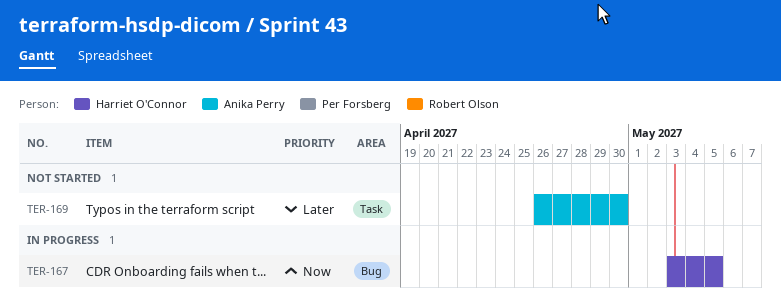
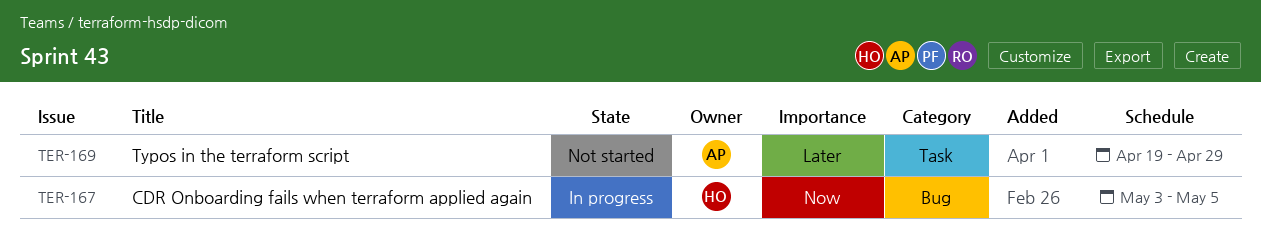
TER-169, start: Apr 26 -> Apr 19
TER-169, due: Apr 30 -> Apr 29

